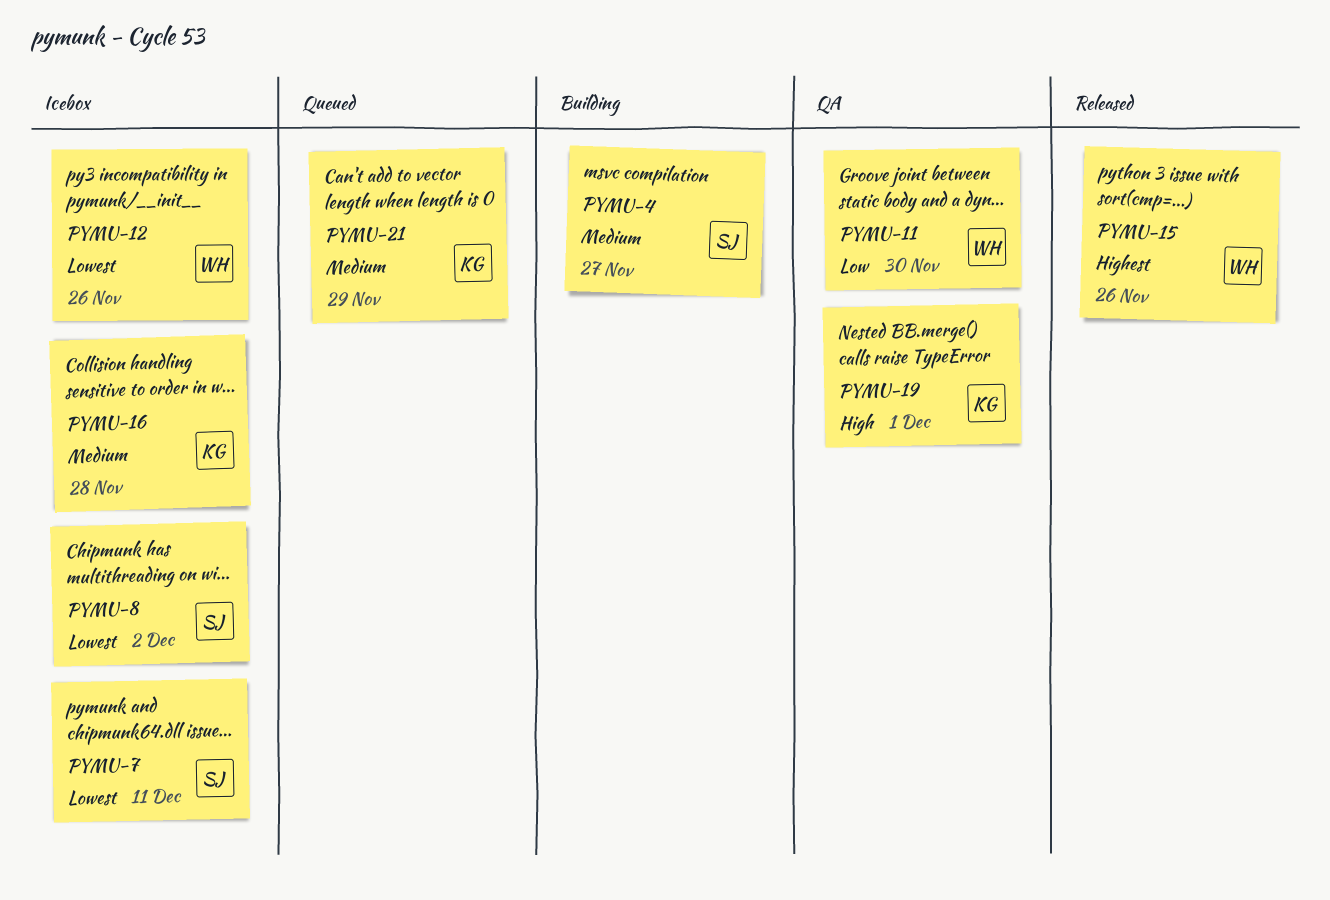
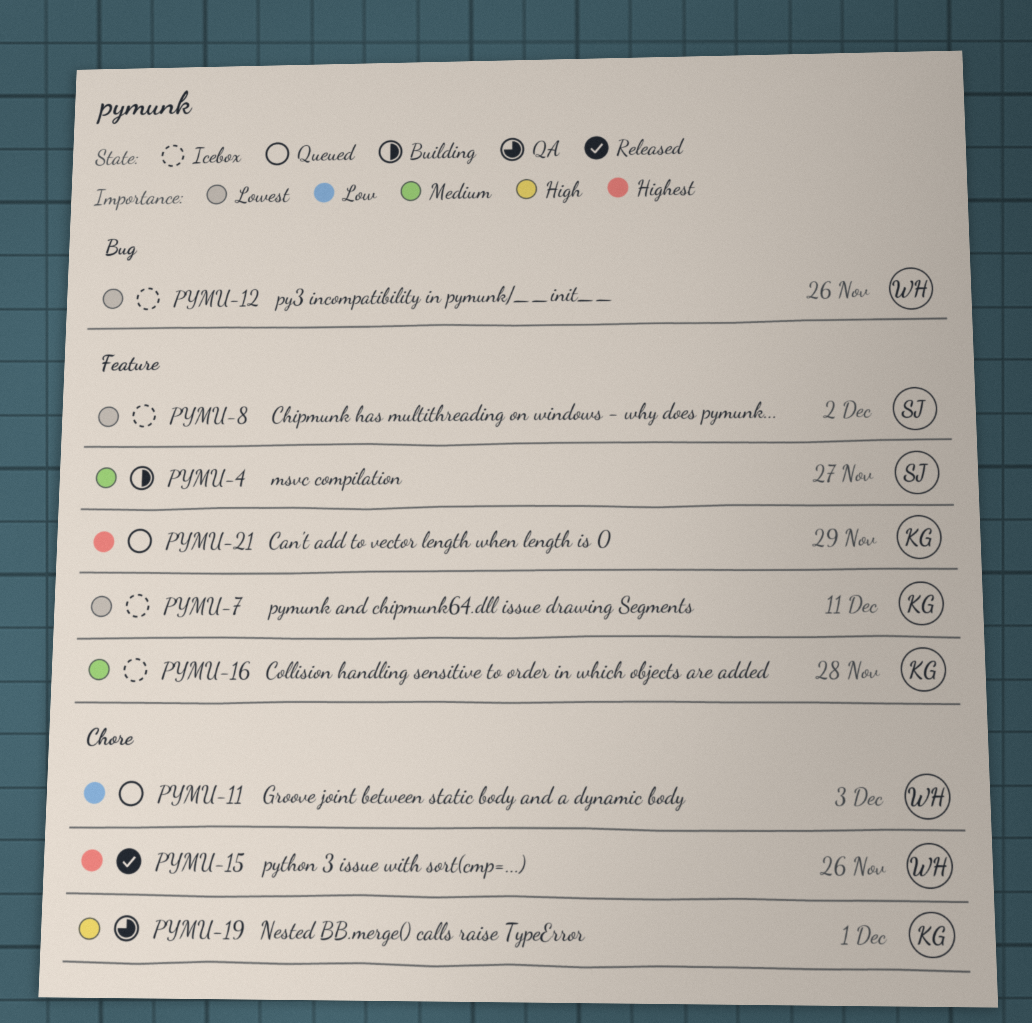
PYMU-7, owner: SJ -> KG
PYMU-11, status: QA -> Queued
PYMU-11, due: Nov 30 -> Dec 3
PYMU-21, priority: Medium -> Highest

